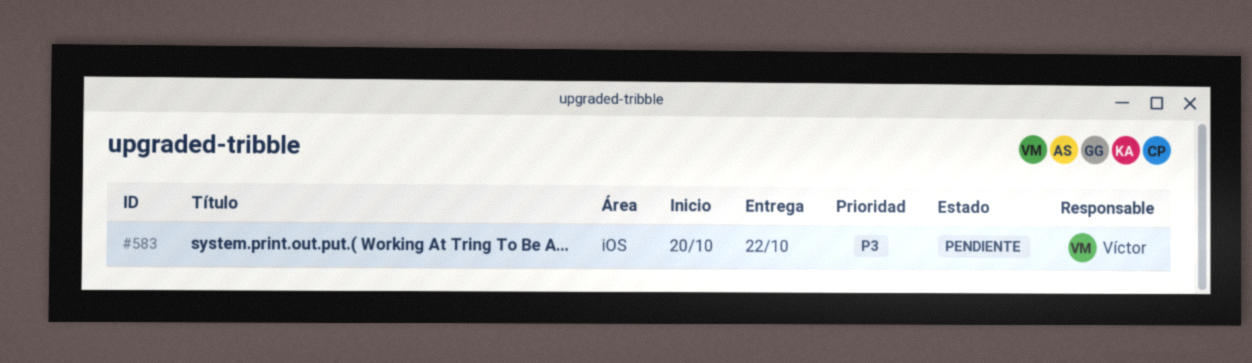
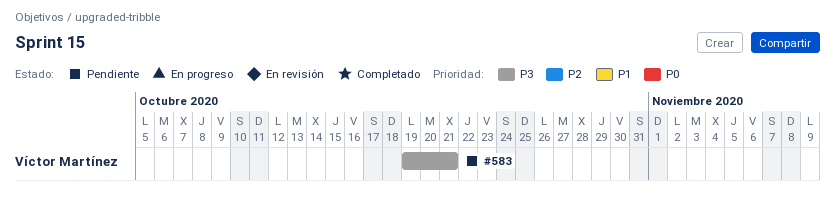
#583, start: Oct 20 -> Oct 19
#583, due: Oct 22 -> Oct 21

